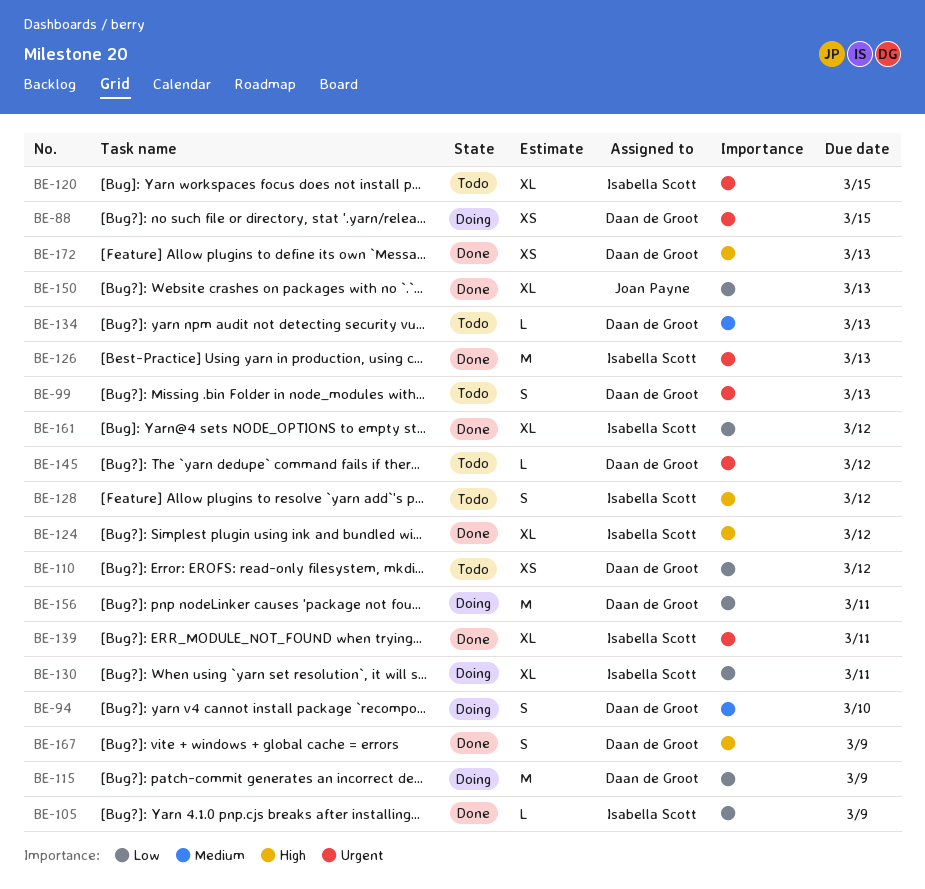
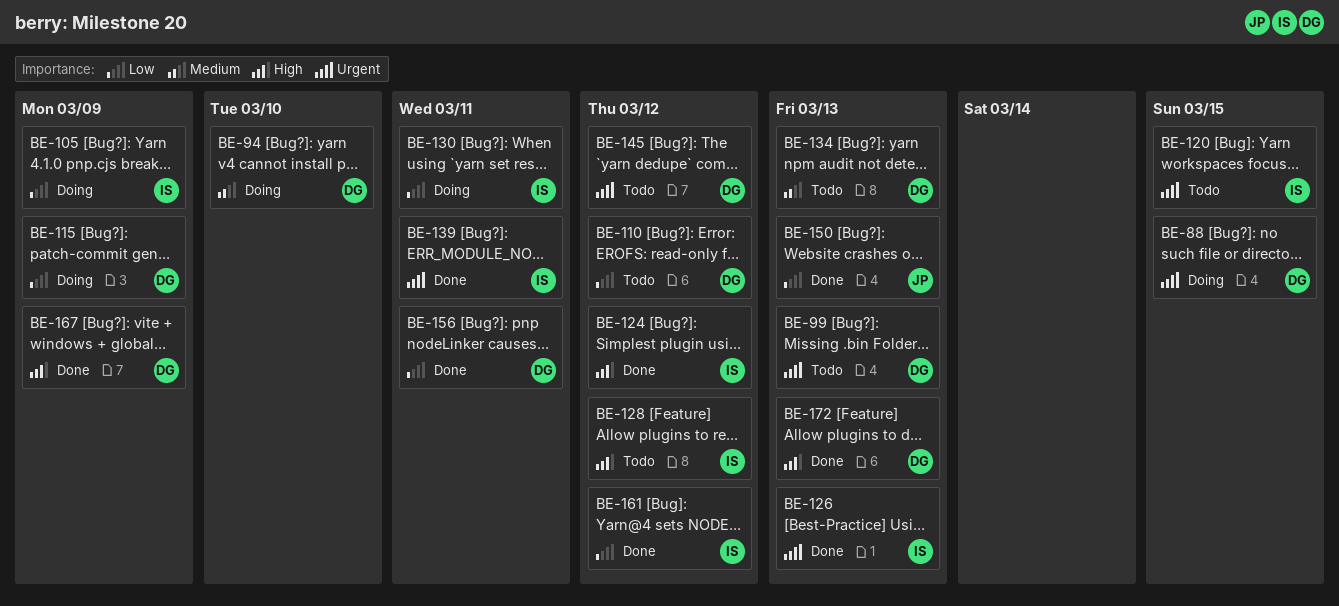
BE-105, status: Done -> Doing
BE-156, status: Doing -> Done

